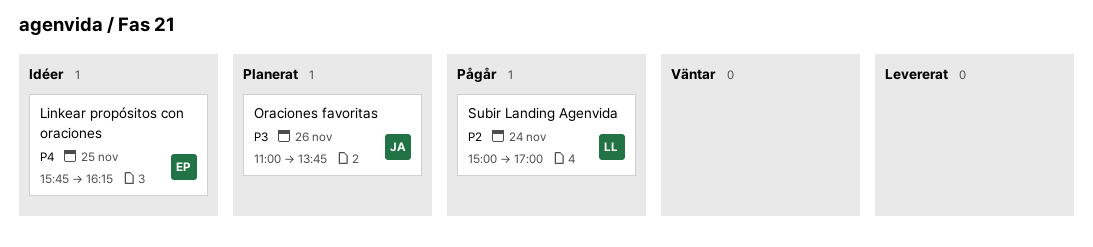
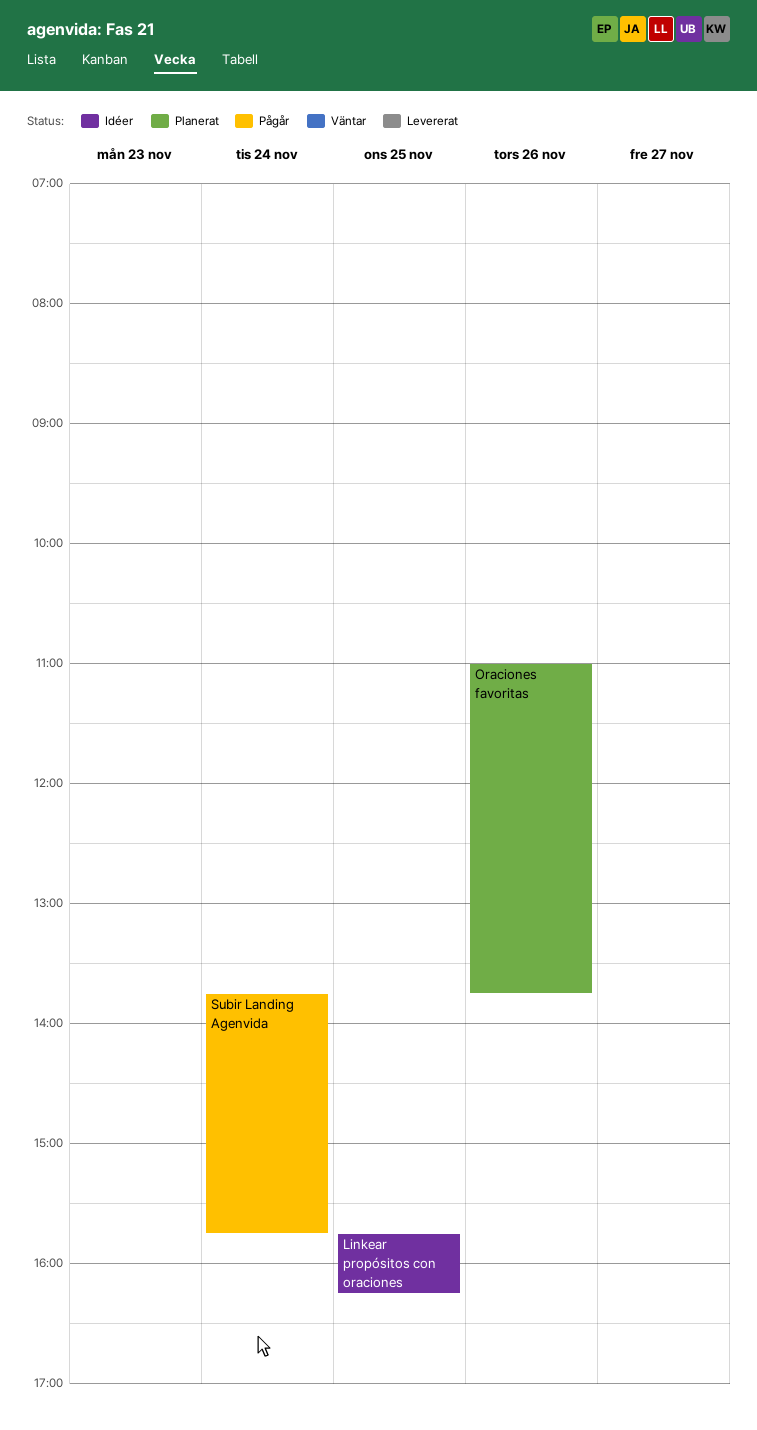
Subir Landing Agenvida, begins: 15:00 -> 13:45
Subir Landing Agenvida, ends: 17:00 -> 15:45

